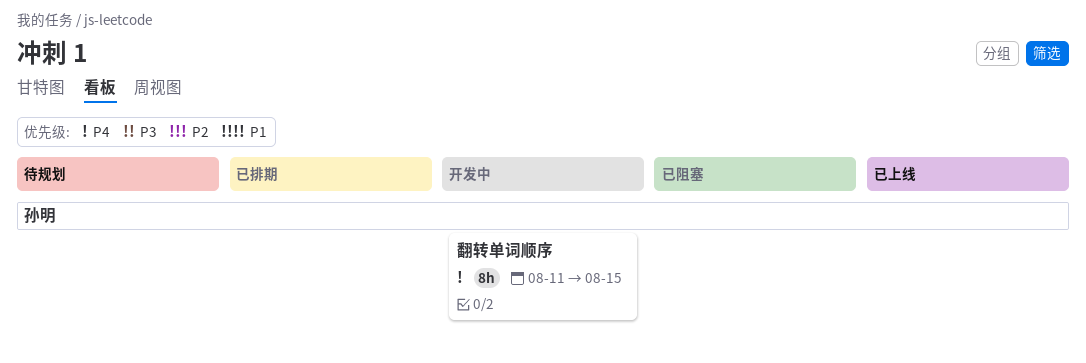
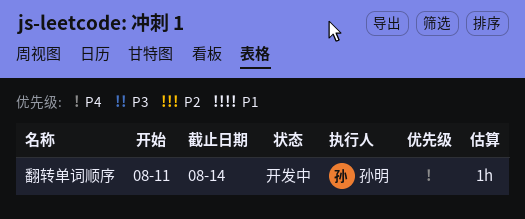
翻转单词顺序, estimate: 8h -> 1h
翻转单词顺序, due: Aug 15 -> Aug 14

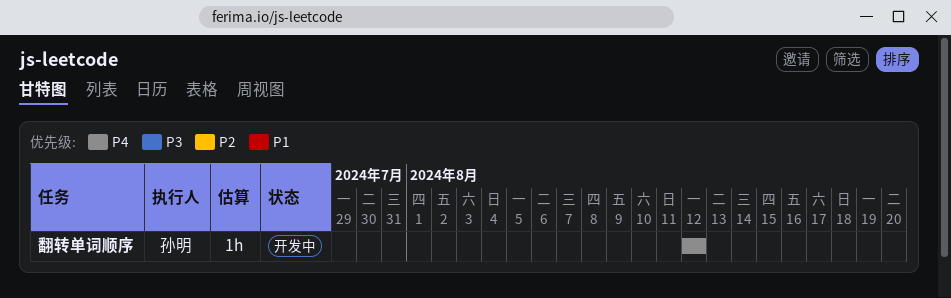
翻转单词顺序, start: Aug 11 -> Aug 12
翻转单词顺序, due: Aug 14 -> Aug 12

